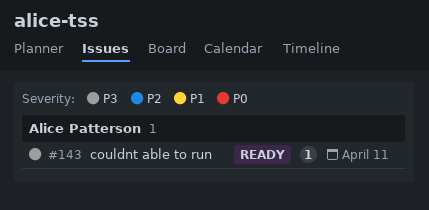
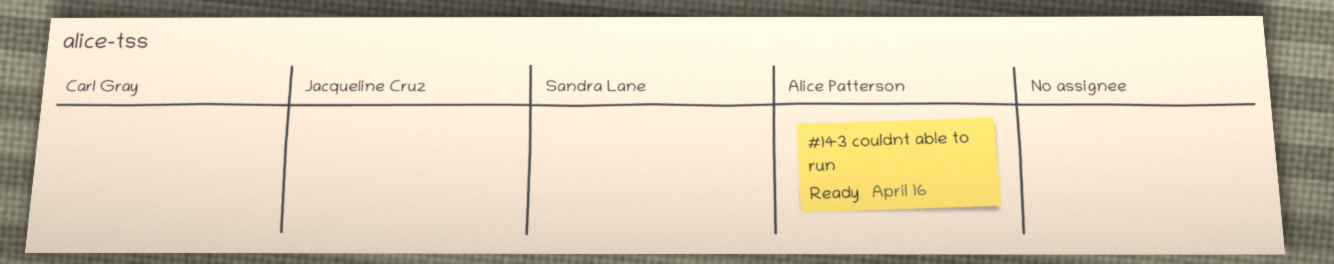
#143, due: Apr 11 -> Apr 16

